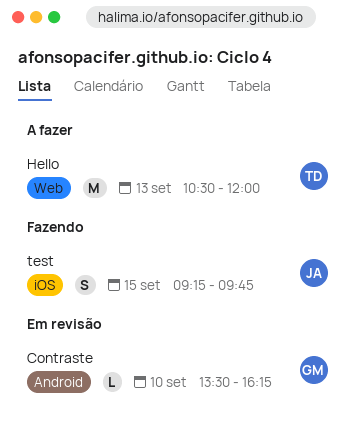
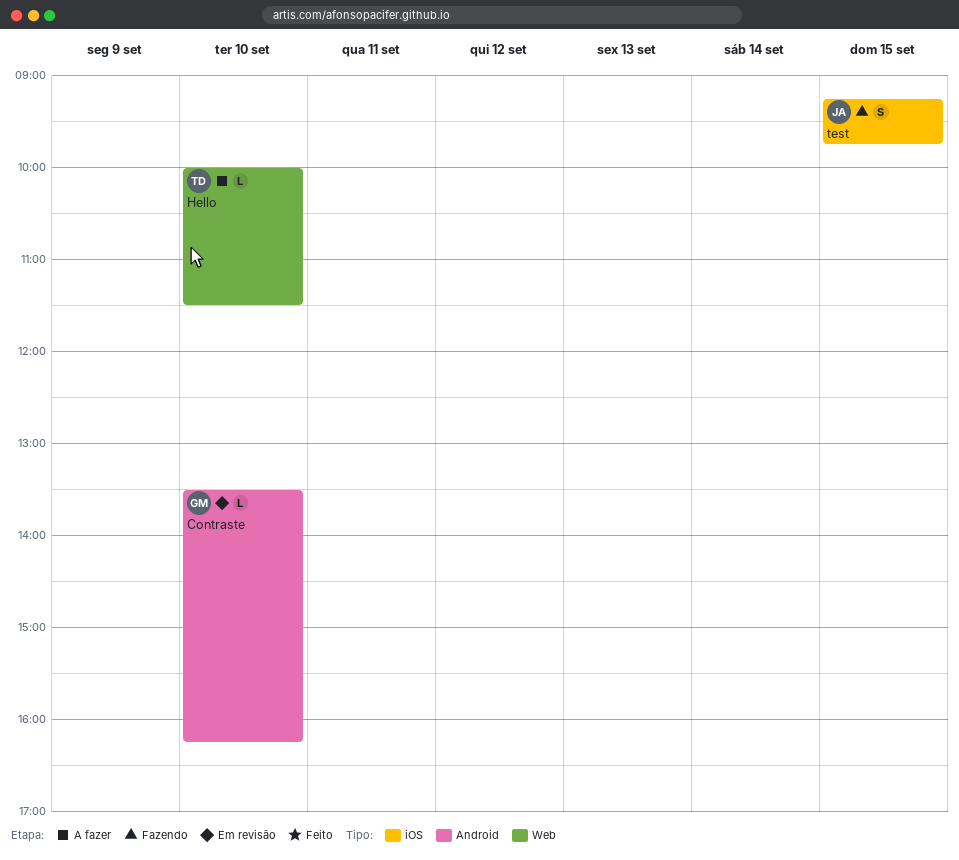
Hello, estimate: M -> L
Hello, day: Sep 13 -> Sep 10
Hello, begins: 10:30 -> 10:00
Hello, ends: 12:00 -> 11:30

